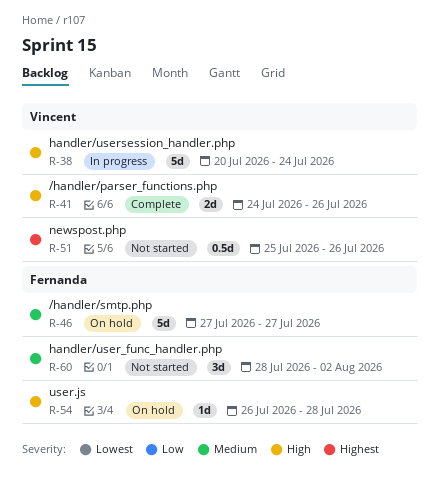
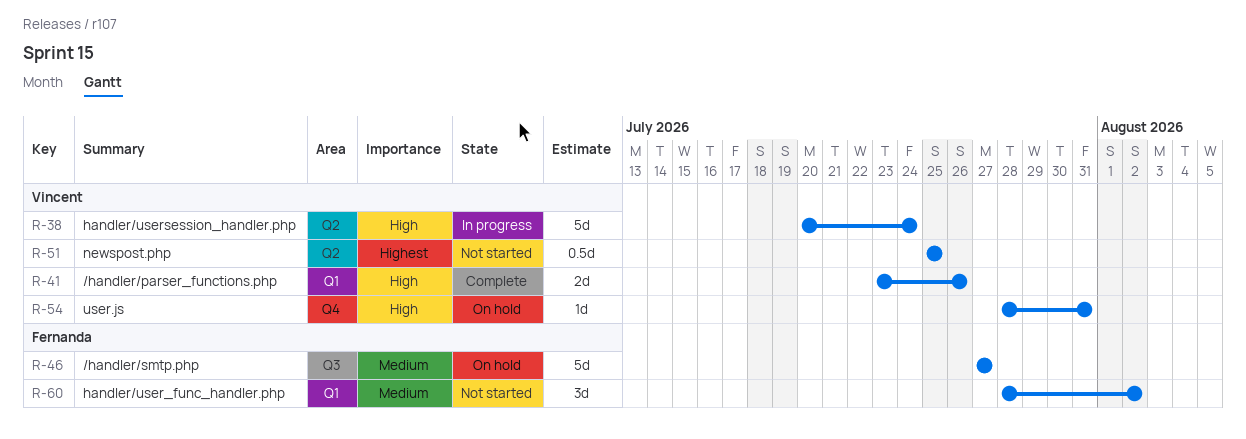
R-41, start: Jul 24 -> Jul 23
R-51, due: Jul 26 -> Jul 25
R-54, owner: Fernanda -> Vincent
R-54, start: Jul 26 -> Jul 28
R-54, due: Jul 28 -> Jul 31

